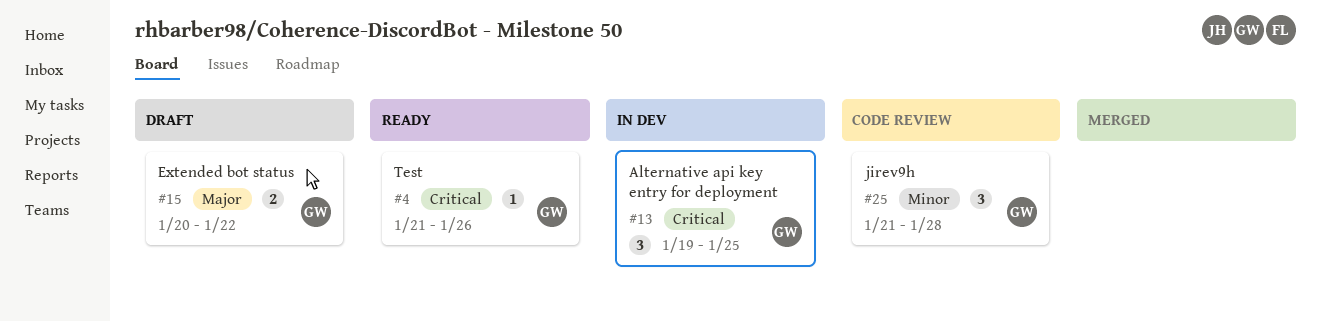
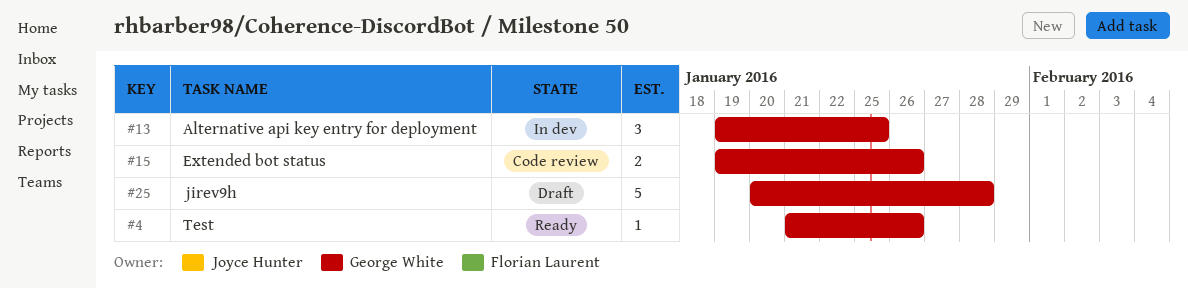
#15, status: Draft -> Code review
#15, start: Jan 20 -> Jan 19
#15, due: Jan 22 -> Jan 26
#25, status: Code review -> Draft
#25, estimate: 3 -> 5
#25, start: Jan 21 -> Jan 20

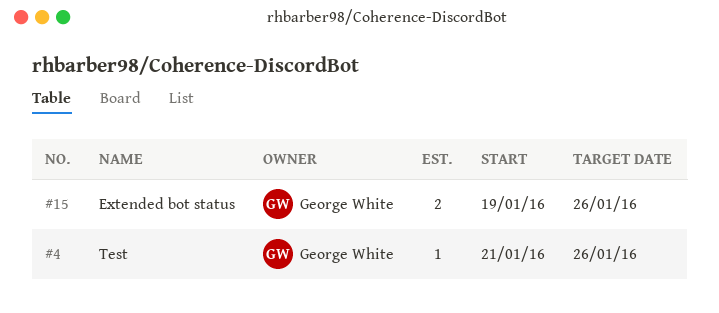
#13: present -> none
#25: present -> none

